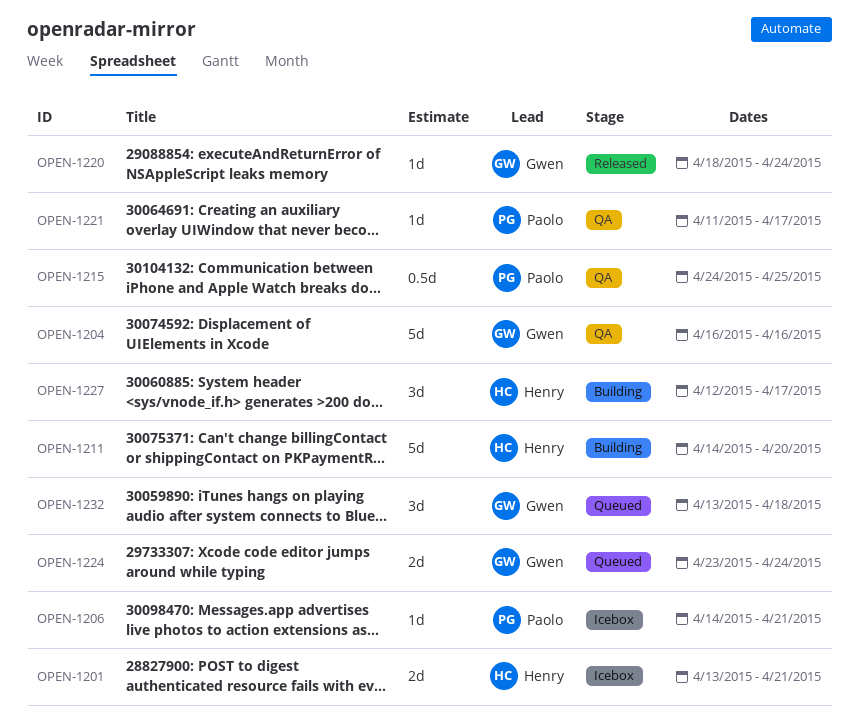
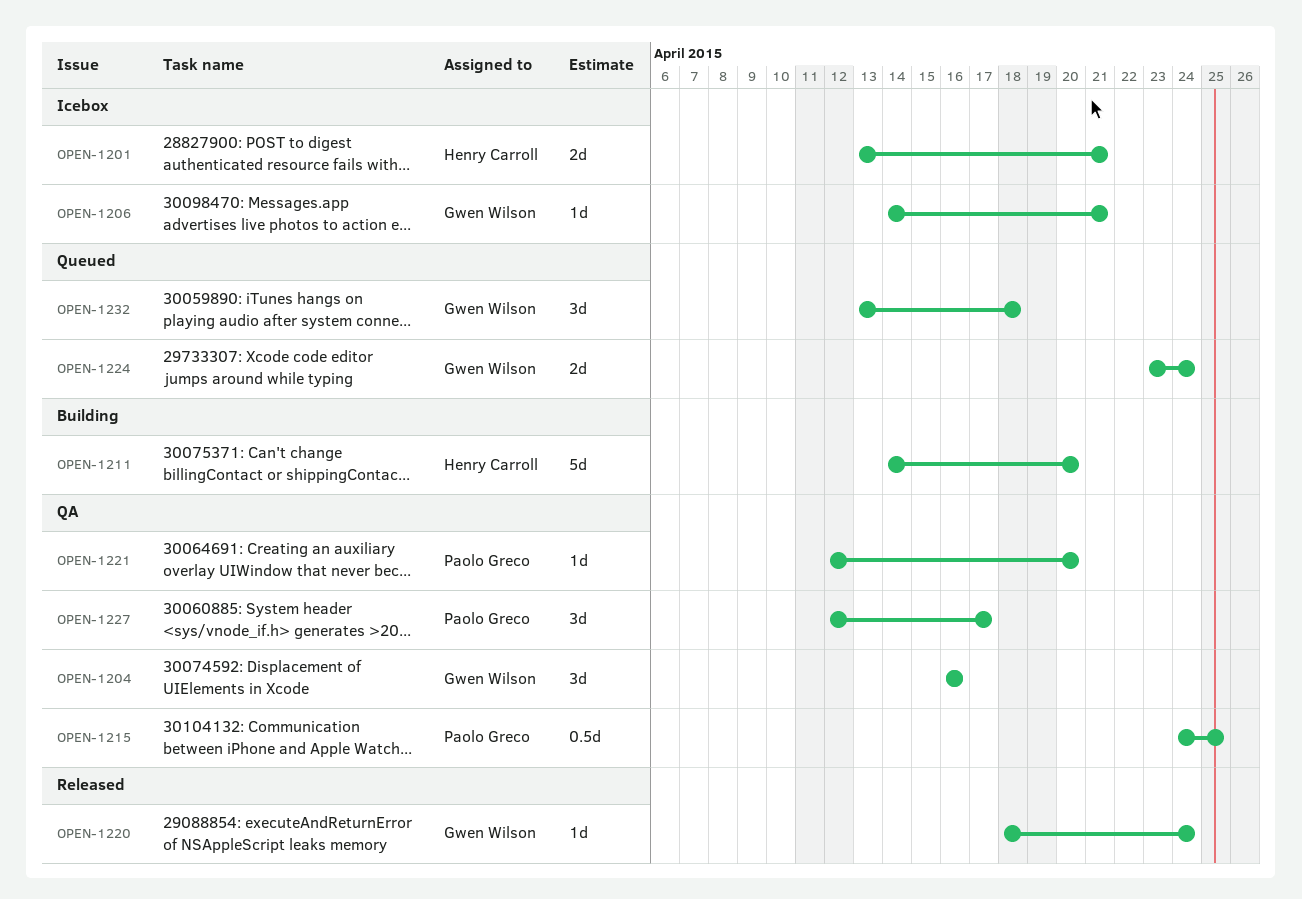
OPEN-1204, estimate: 5d -> 3d
OPEN-1206, owner: Paolo Greco -> Gwen Wilson
OPEN-1221, start: Apr 11 -> Apr 12
OPEN-1221, due: Apr 17 -> Apr 20
OPEN-1227, status: Building -> QA
OPEN-1227, owner: Henry Carroll -> Paolo Greco

